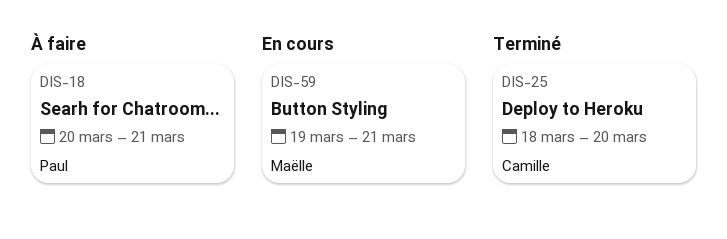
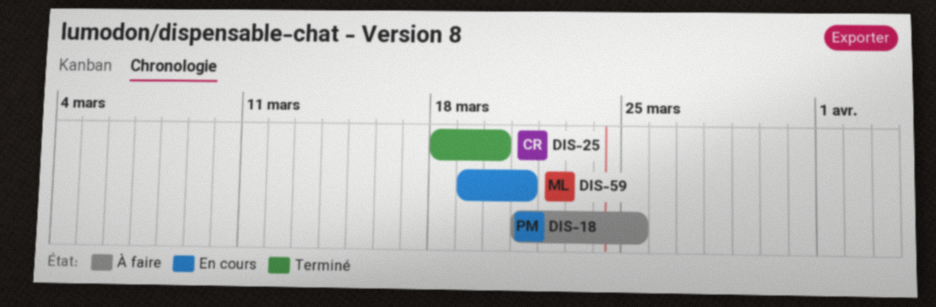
DIS-18, start: Mar 20 -> Mar 21
DIS-18, due: Mar 21 -> Mar 25

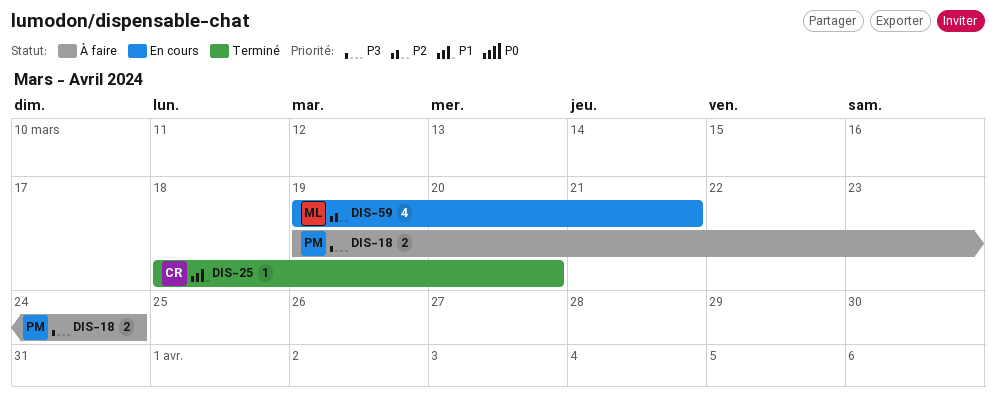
DIS-18, start: Mar 21 -> Mar 19
DIS-18, due: Mar 25 -> Mar 24

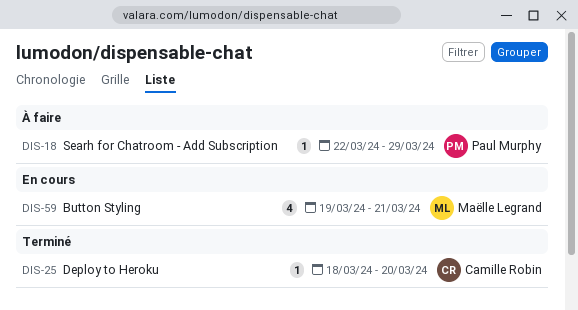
DIS-18, estimate: 2 -> 1
DIS-18, start: Mar 19 -> Mar 22
DIS-18, due: Mar 24 -> Mar 29

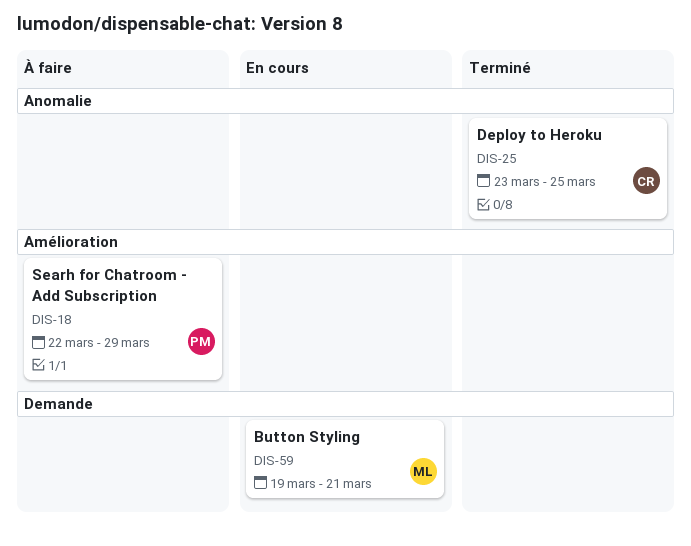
DIS-25, start: Mar 18 -> Mar 23
DIS-25, due: Mar 20 -> Mar 25

